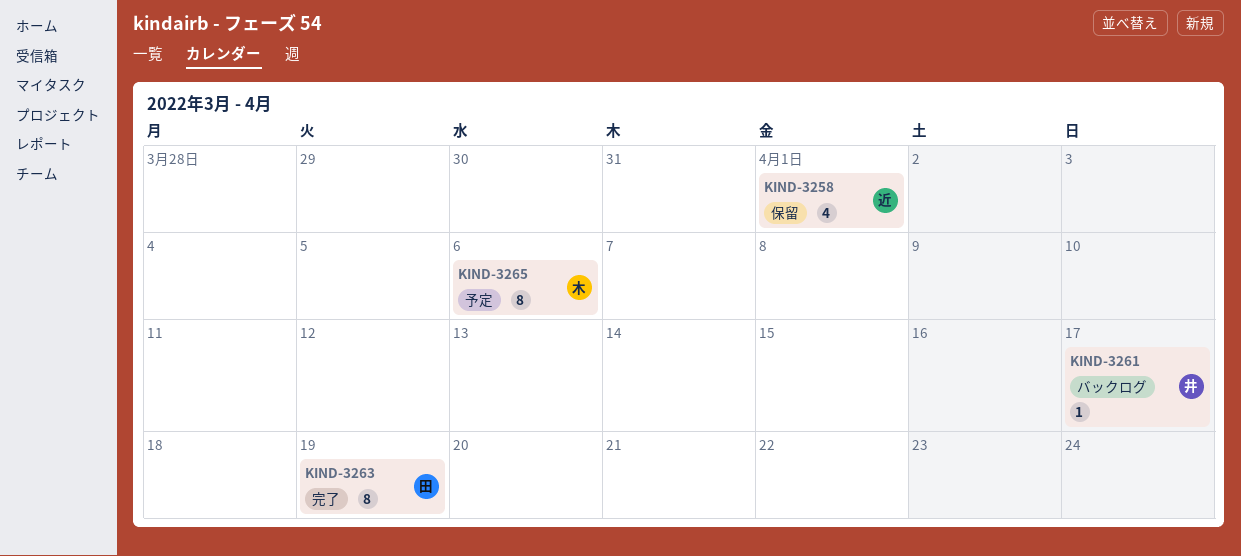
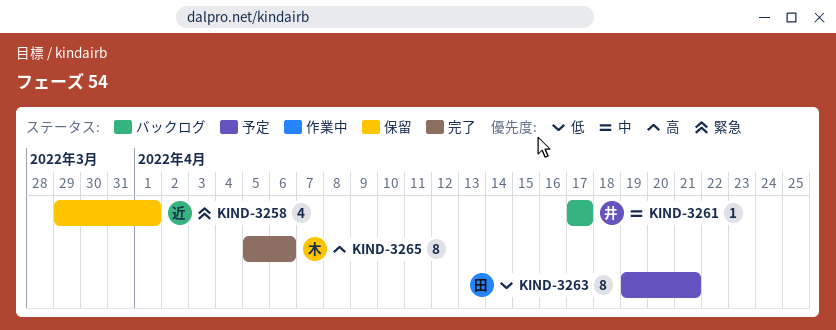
KIND-3263, status: 完了 -> 予定
KIND-3263, due: Apr 19 -> Apr 21
KIND-3265, status: 予定 -> 完了

